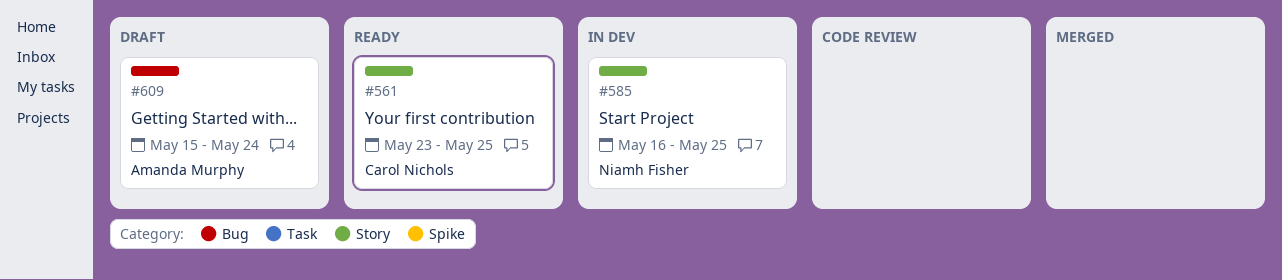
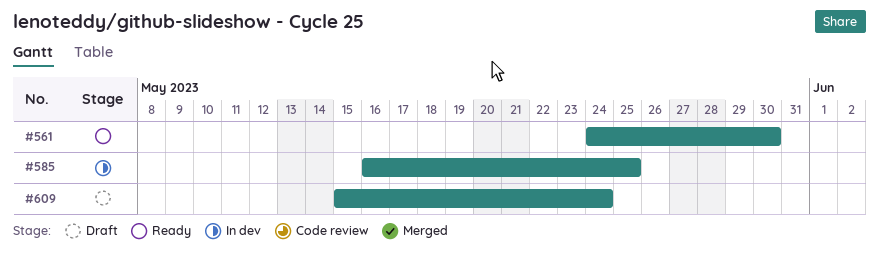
#561, start: May 23 -> May 24
#561, due: May 25 -> May 30

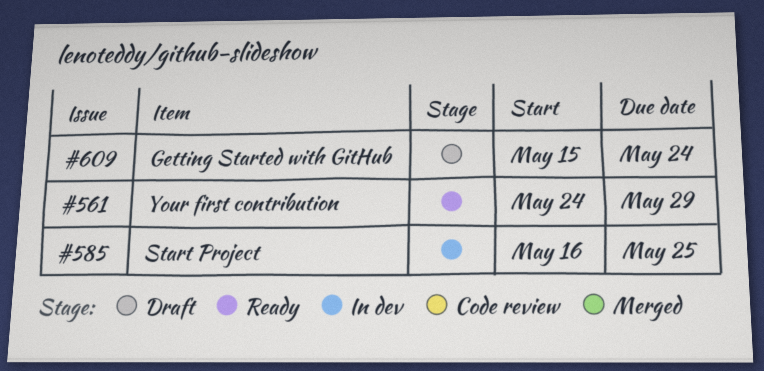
#561, due: May 30 -> May 29

